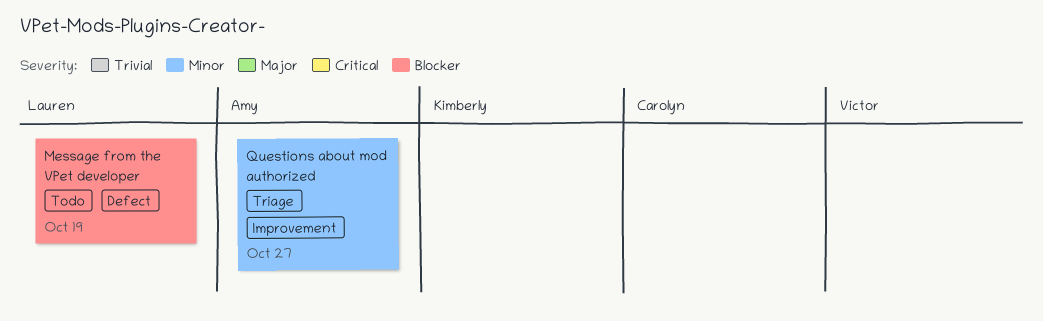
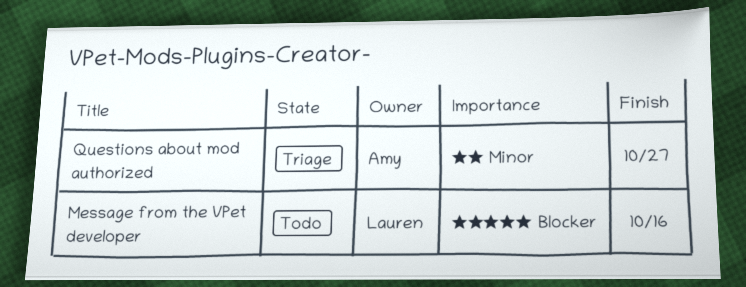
Message from the VPet developer, due: Oct 19 -> Oct 16

